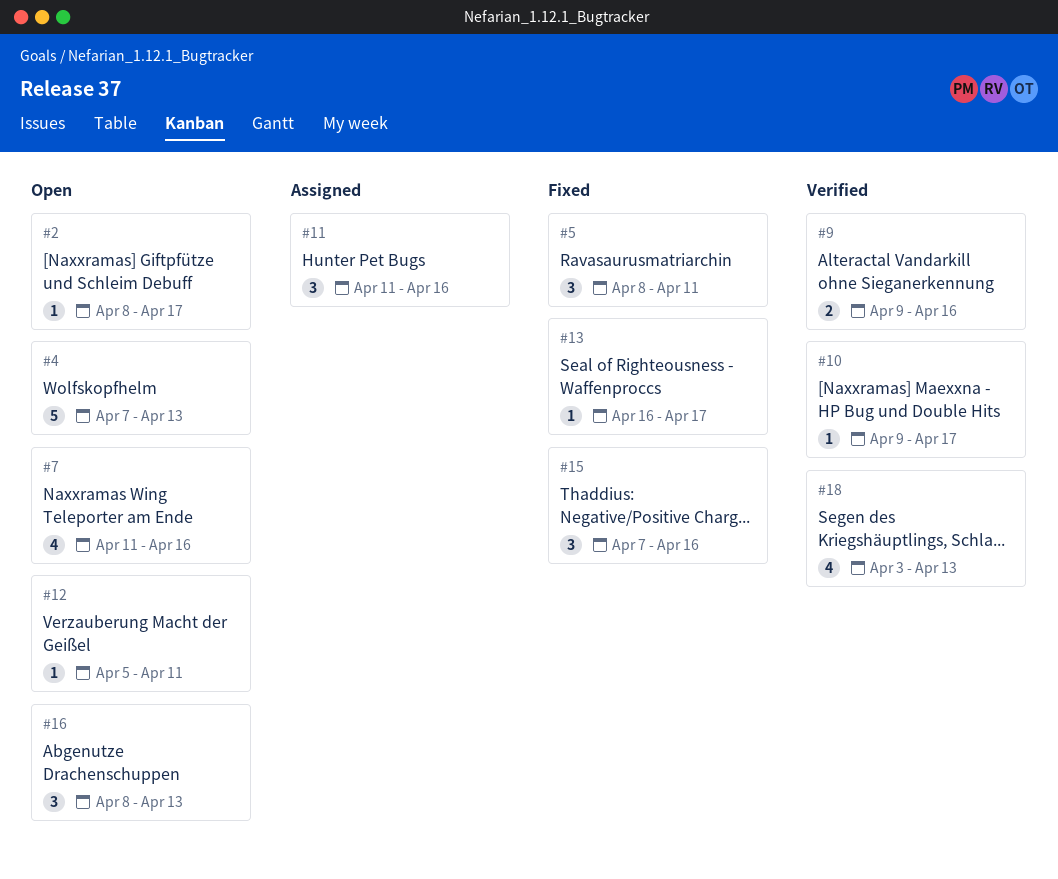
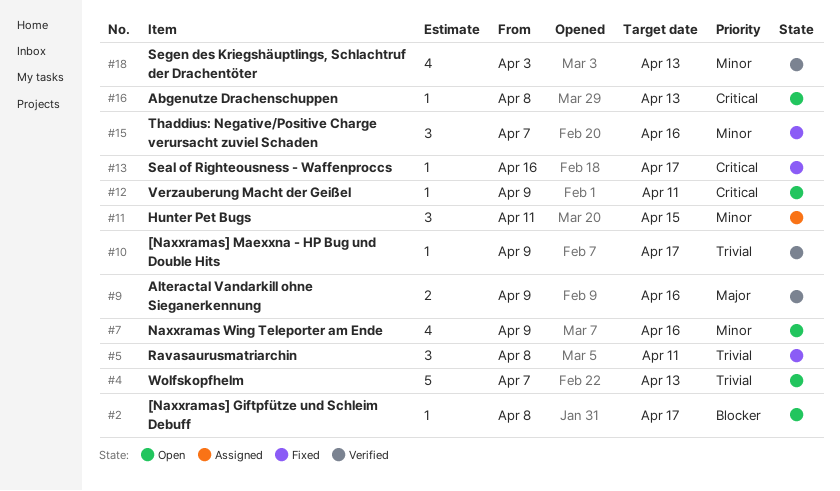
#7, start: Apr 11 -> Apr 9
#11, due: Apr 16 -> Apr 15
#12, start: Apr 5 -> Apr 9
#16, estimate: 3 -> 1

